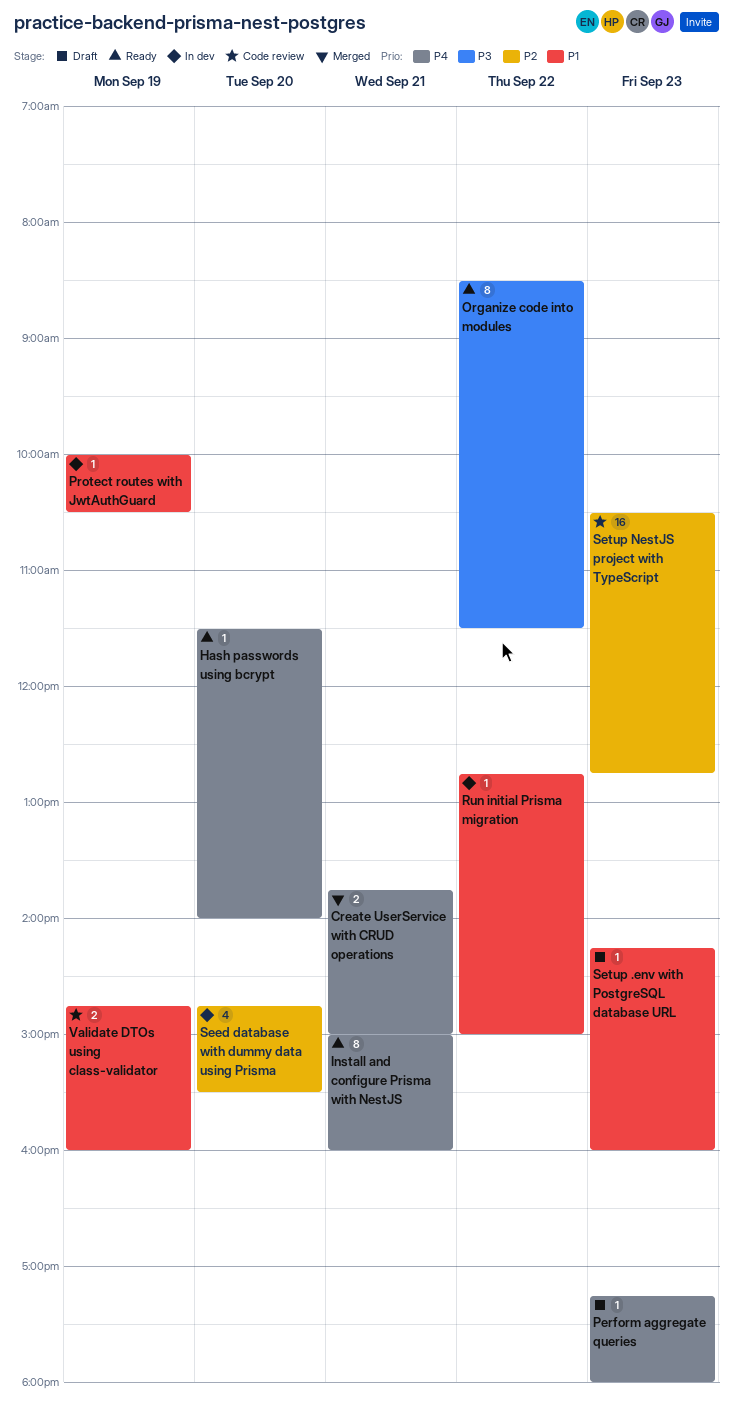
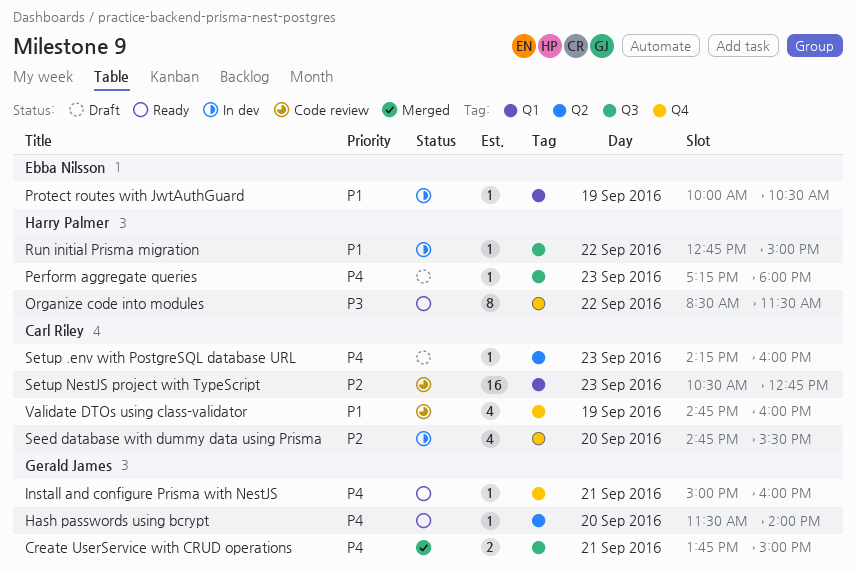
Install and configure Prisma with NestJS, estimate: 8 -> 1
Setup .env with PostgreSQL database URL, priority: P1 -> P4
Validate DTOs using class-validator, estimate: 2 -> 4

